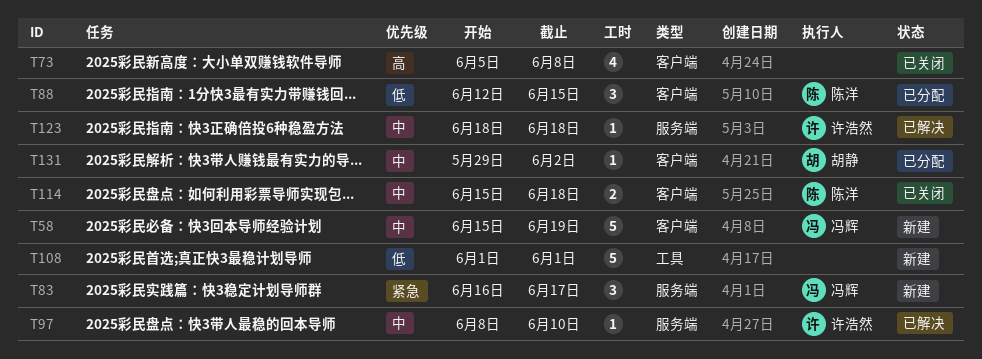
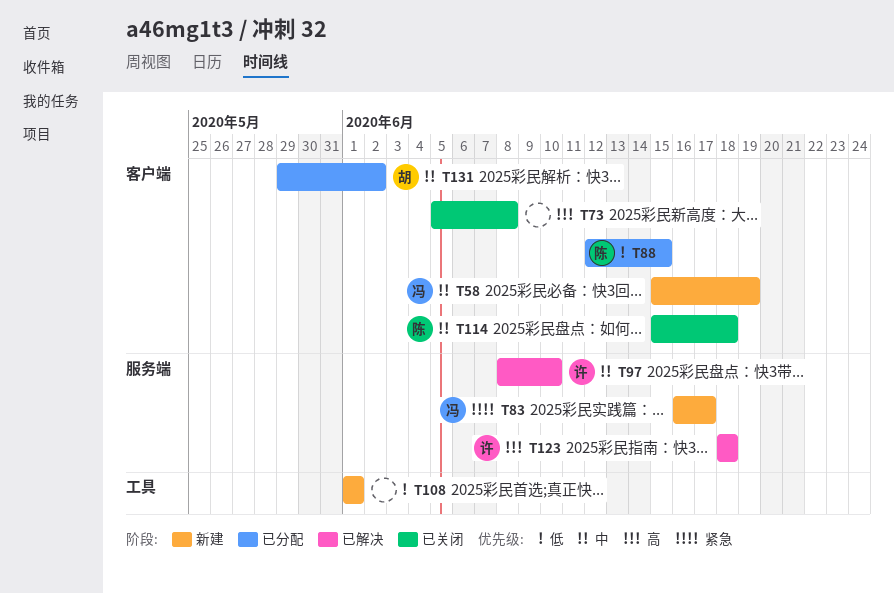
T123, priority: 中 -> 高

